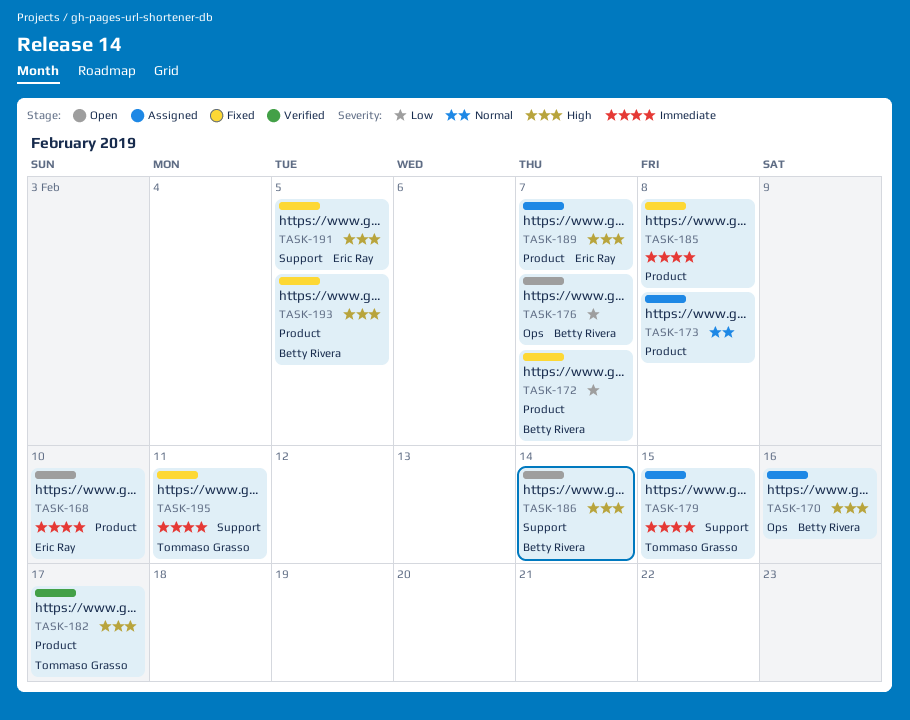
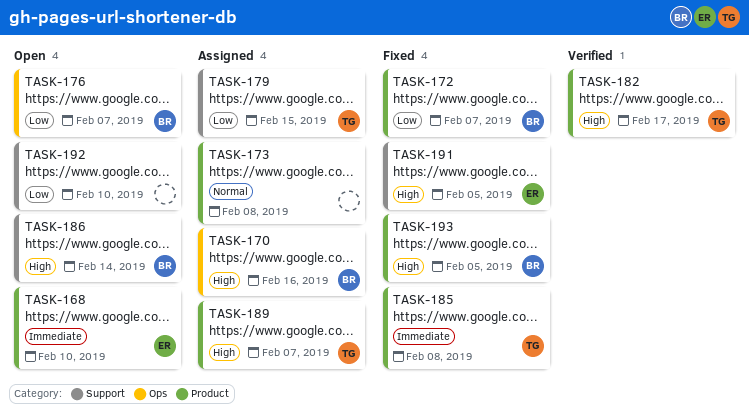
TASK-179, priority: Immediate -> Low
TASK-185, owner: none -> Tommaso Grasso
TASK-189, owner: Eric Ray -> Tommaso Grasso
TASK-192: none -> present
TASK-195: present -> none

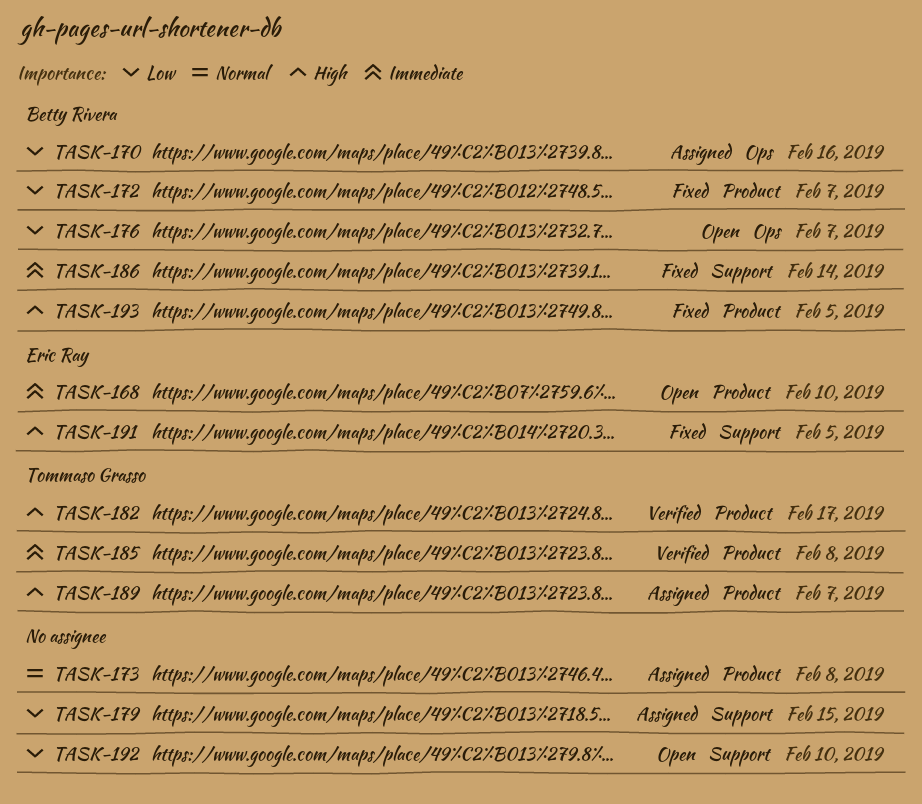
TASK-170, priority: High -> Low
TASK-179, owner: Tommaso Grasso -> none
TASK-185, status: Fixed -> Verified
TASK-186, status: Open -> Fixed
TASK-186, priority: High -> Immediate

